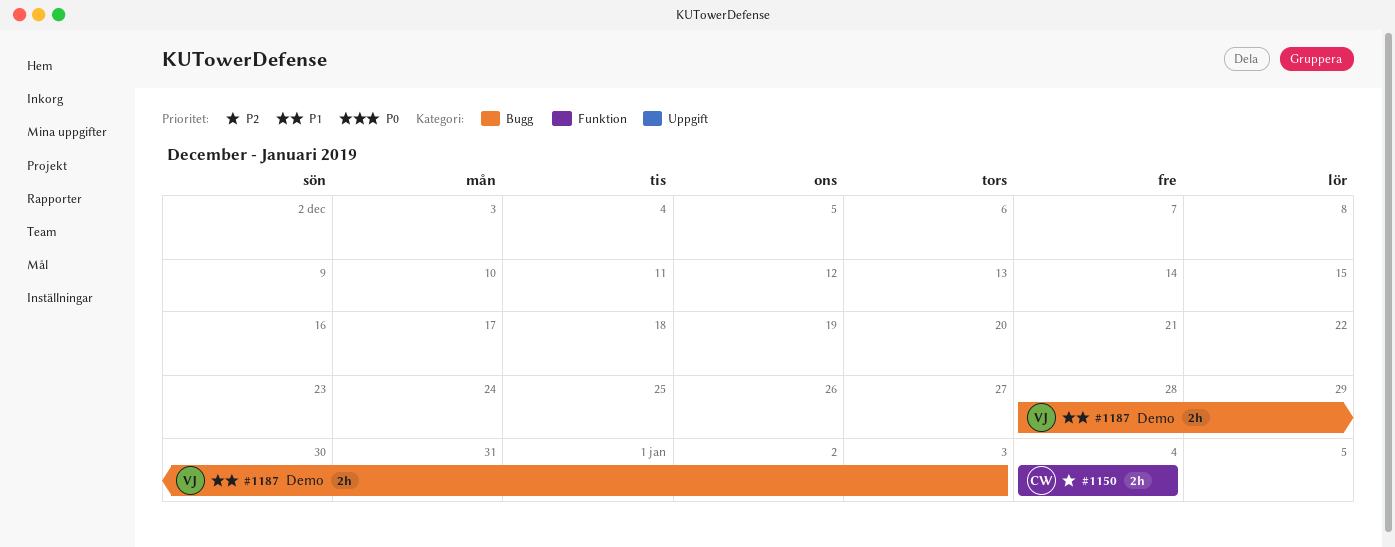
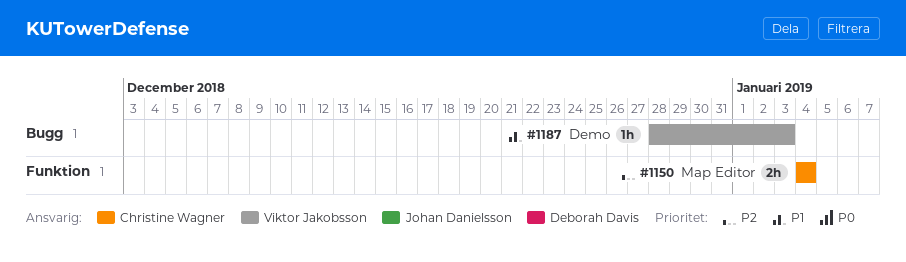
#1187, estimate: 2h -> 1h

